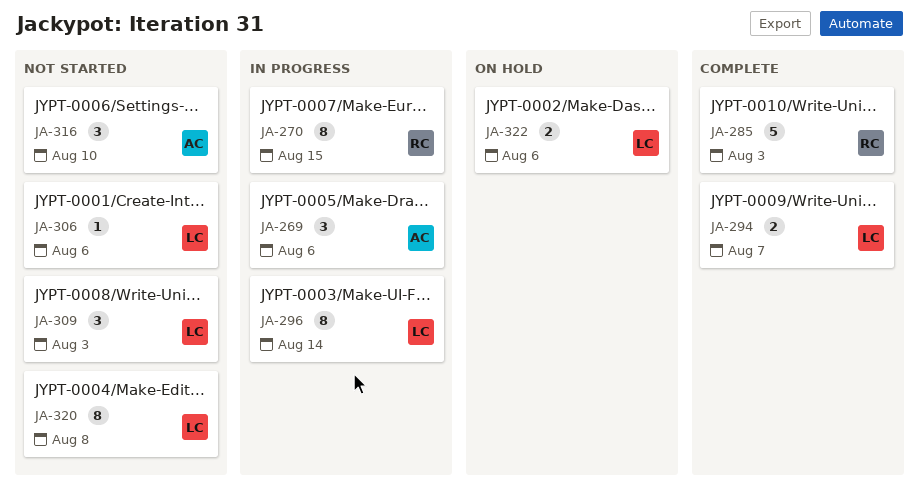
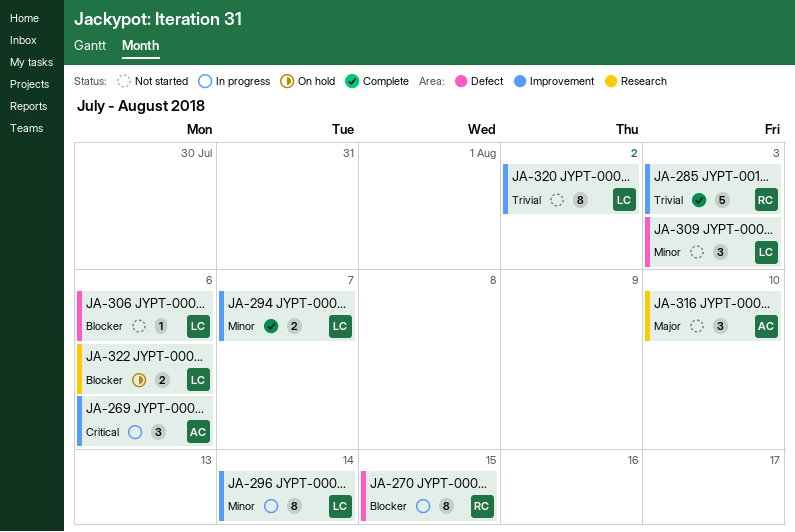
JA-320, due: Aug 8 -> Aug 2

